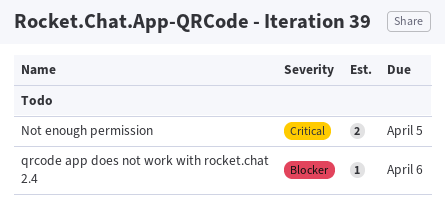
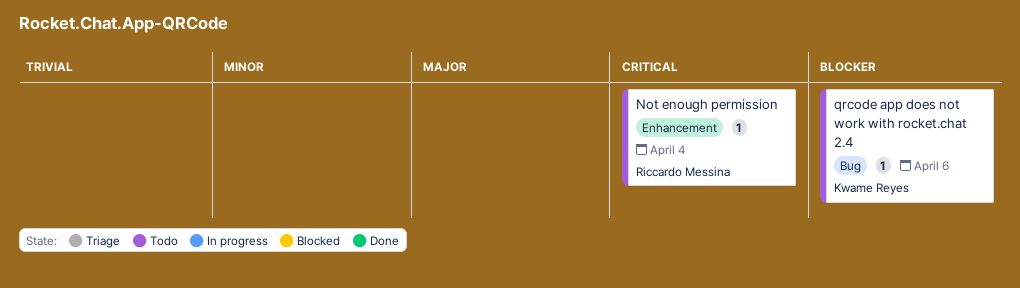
Not enough permission, estimate: 2 -> 1
Not enough permission, due: Apr 5 -> Apr 4

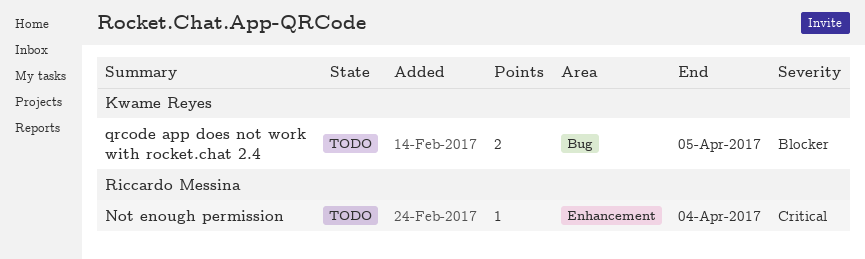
qrcode app does not work with rocket.chat 2.4, estimate: 1 -> 2
qrcode app does not work with rocket.chat 2.4, due: Apr 6 -> Apr 5

